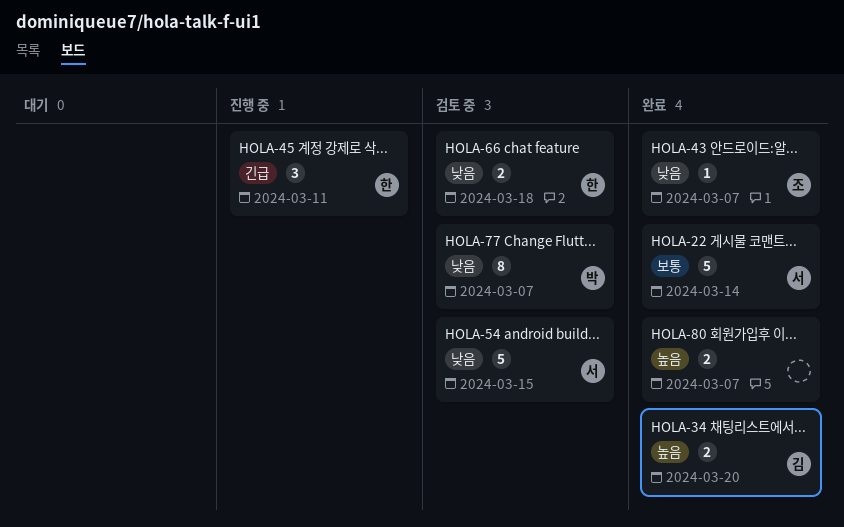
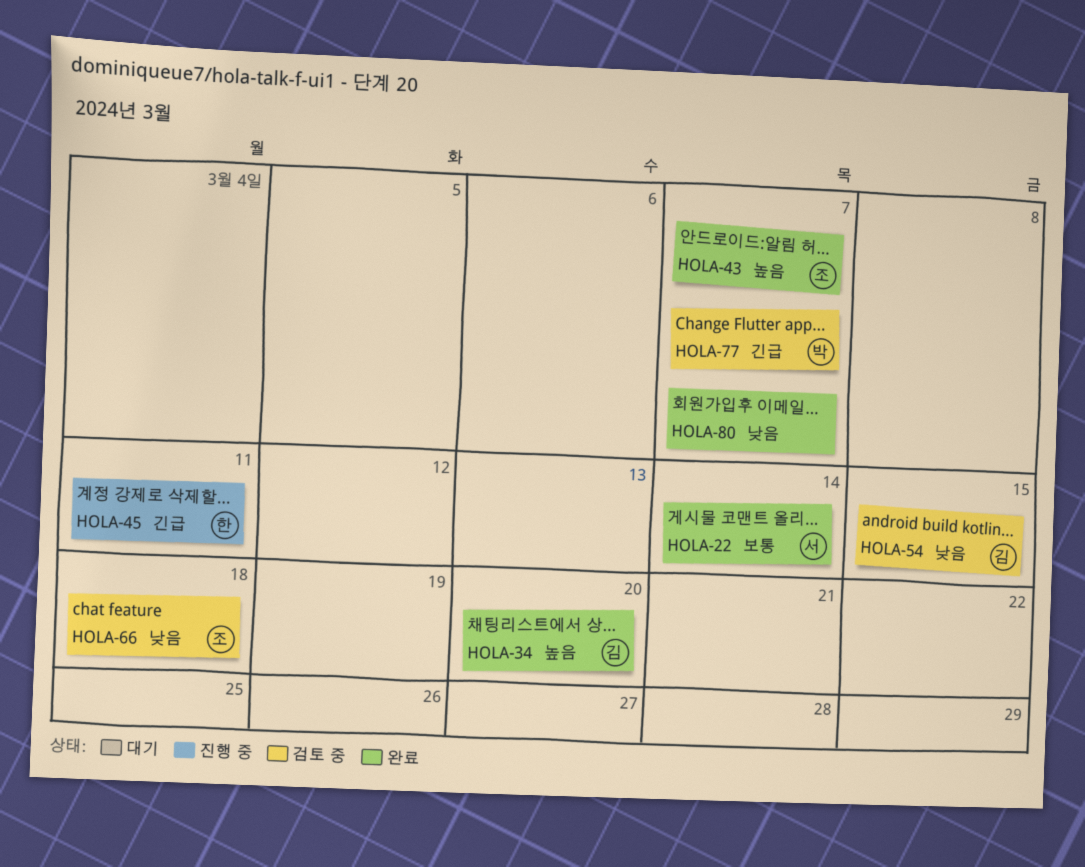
HOLA-43, priority: 낮음 -> 높음
HOLA-54, owner: 서 -> 김
HOLA-66, owner: 한 -> 조
HOLA-77, priority: 낮음 -> 긴급
HOLA-80, priority: 높음 -> 낮음

